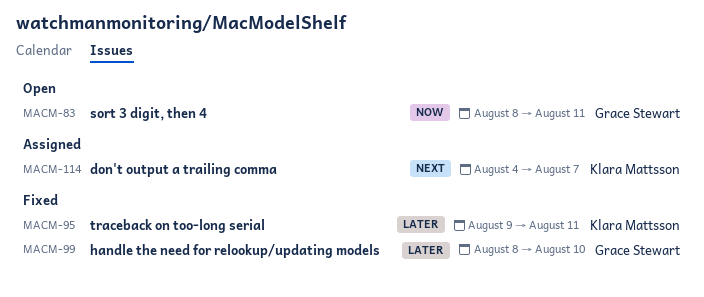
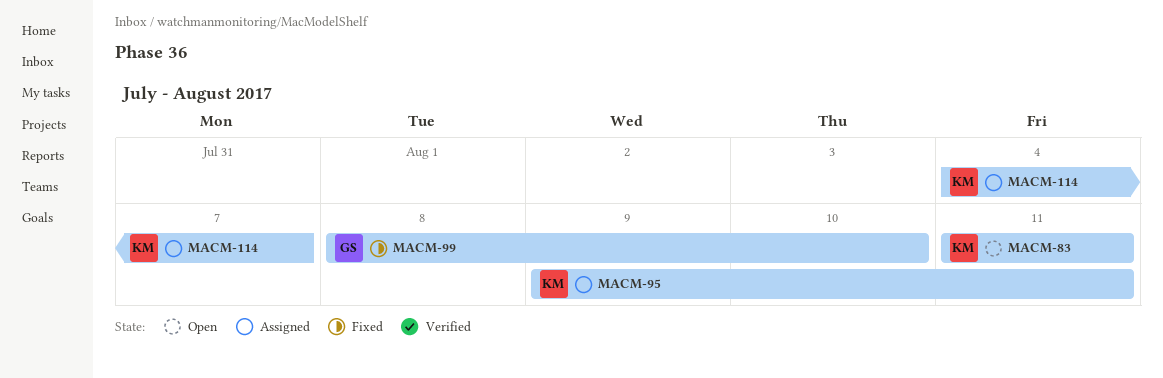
MACM-83, owner: Grace Stewart -> Klara Mattsson
MACM-83, start: Aug 8 -> Aug 11
MACM-95, status: Fixed -> Assigned

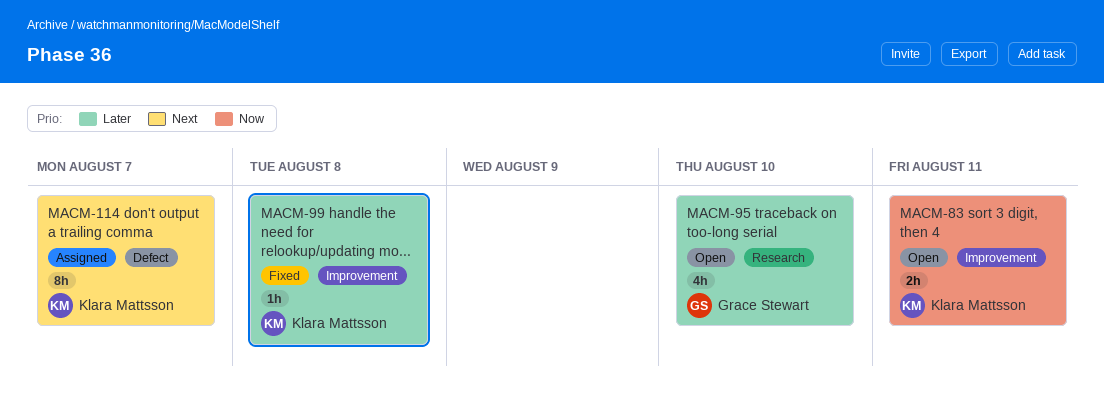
MACM-95, status: Assigned -> Open
MACM-95, owner: Klara Mattsson -> Grace Stewart
MACM-95, due: Aug 11 -> Aug 10
MACM-99, owner: Grace Stewart -> Klara Mattsson
MACM-99, due: Aug 10 -> Aug 8

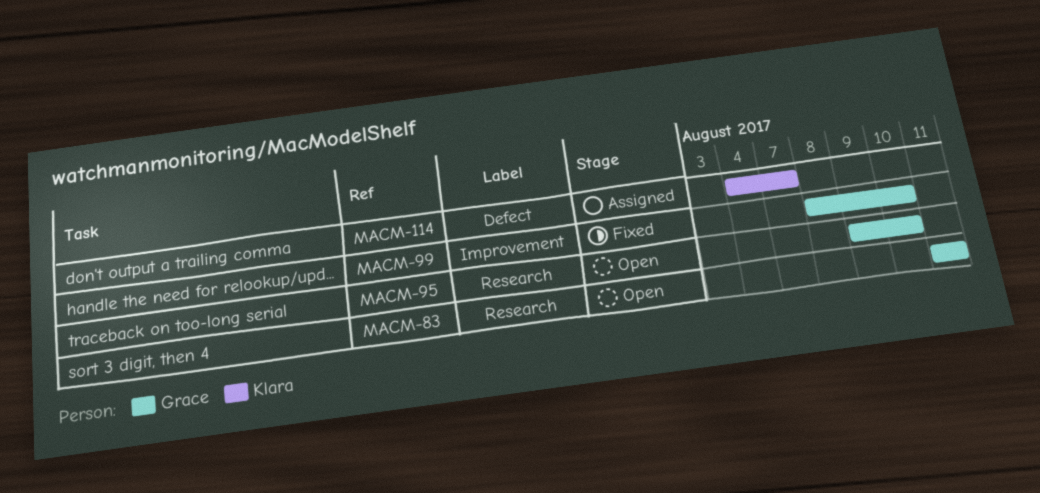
MACM-83, owner: Klara Mattsson -> Grace Stewart
MACM-83, label: Improvement -> Research
MACM-99, owner: Klara Mattsson -> Grace Stewart
MACM-99, due: Aug 8 -> Aug 10

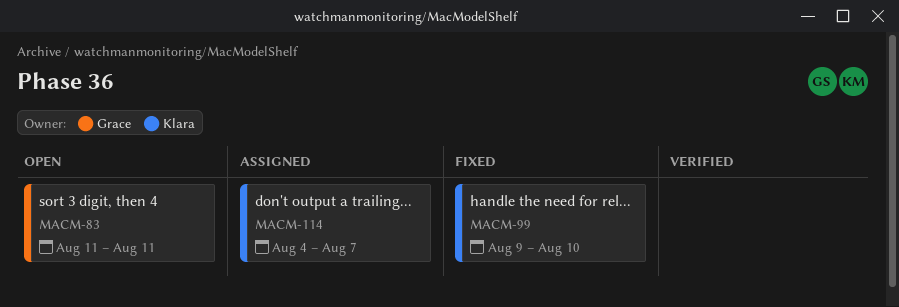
MACM-95: present -> none
MACM-99, owner: Grace -> Klara
MACM-99, start: Aug 8 -> Aug 9

